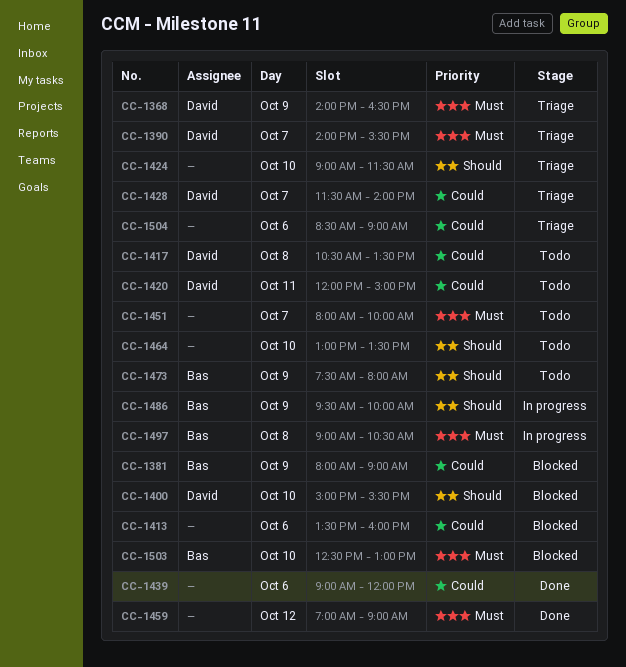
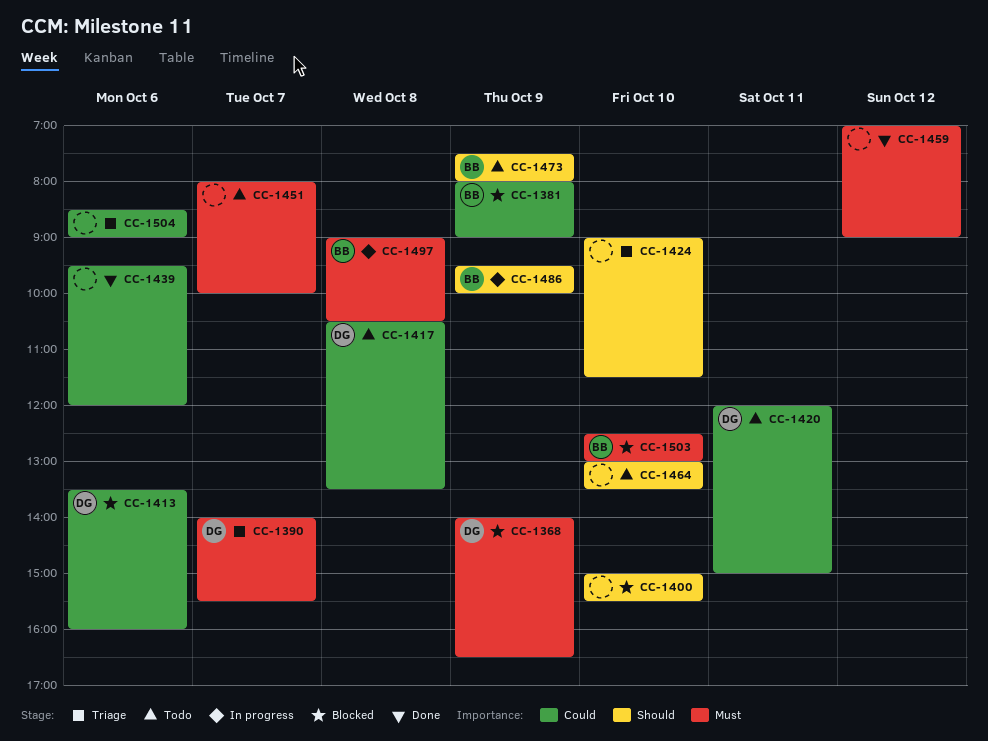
CC-1368, status: Triage -> Blocked
CC-1400, owner: David -> none
CC-1413, owner: none -> David
CC-1428: present -> none
CC-1439, begins: 09:00 -> 09:30

